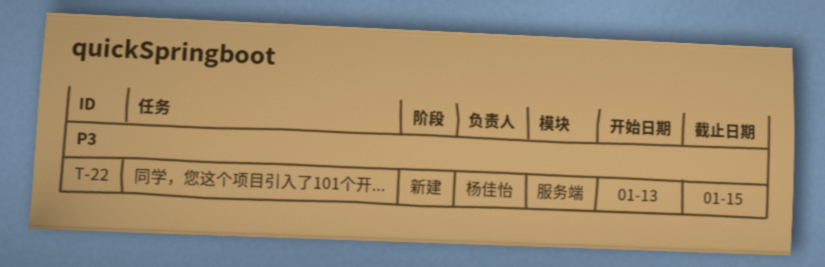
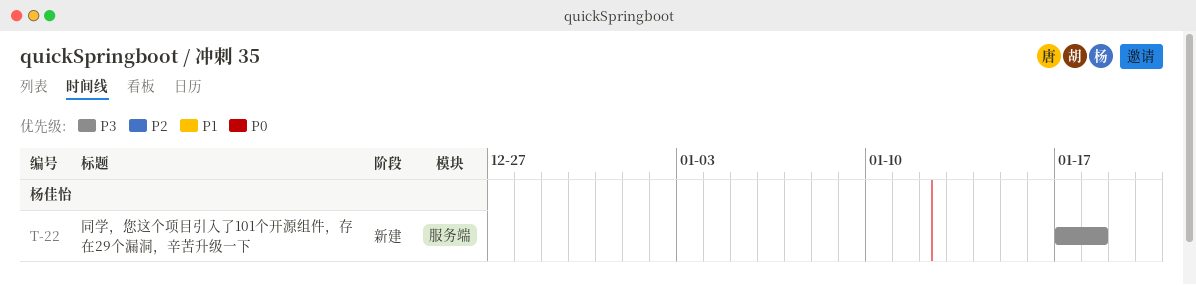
T-22, start: Jan 13 -> Jan 17
T-22, due: Jan 15 -> Jan 18

